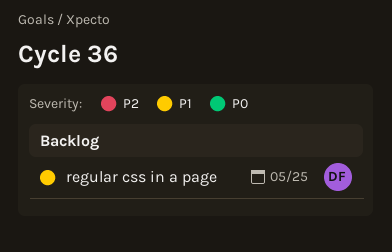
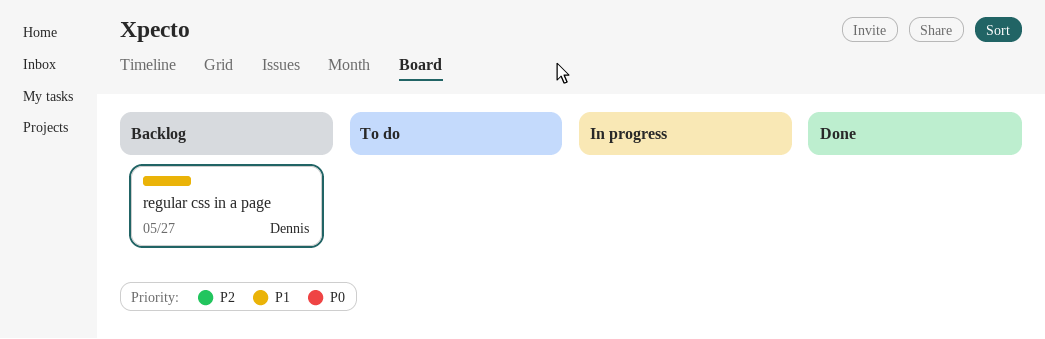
regular css in a page, due: May 25 -> May 27

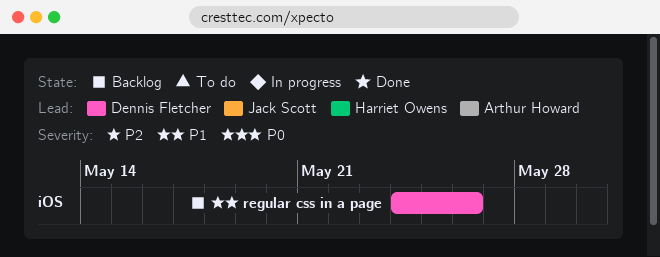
regular css in a page, due: May 27 -> May 26

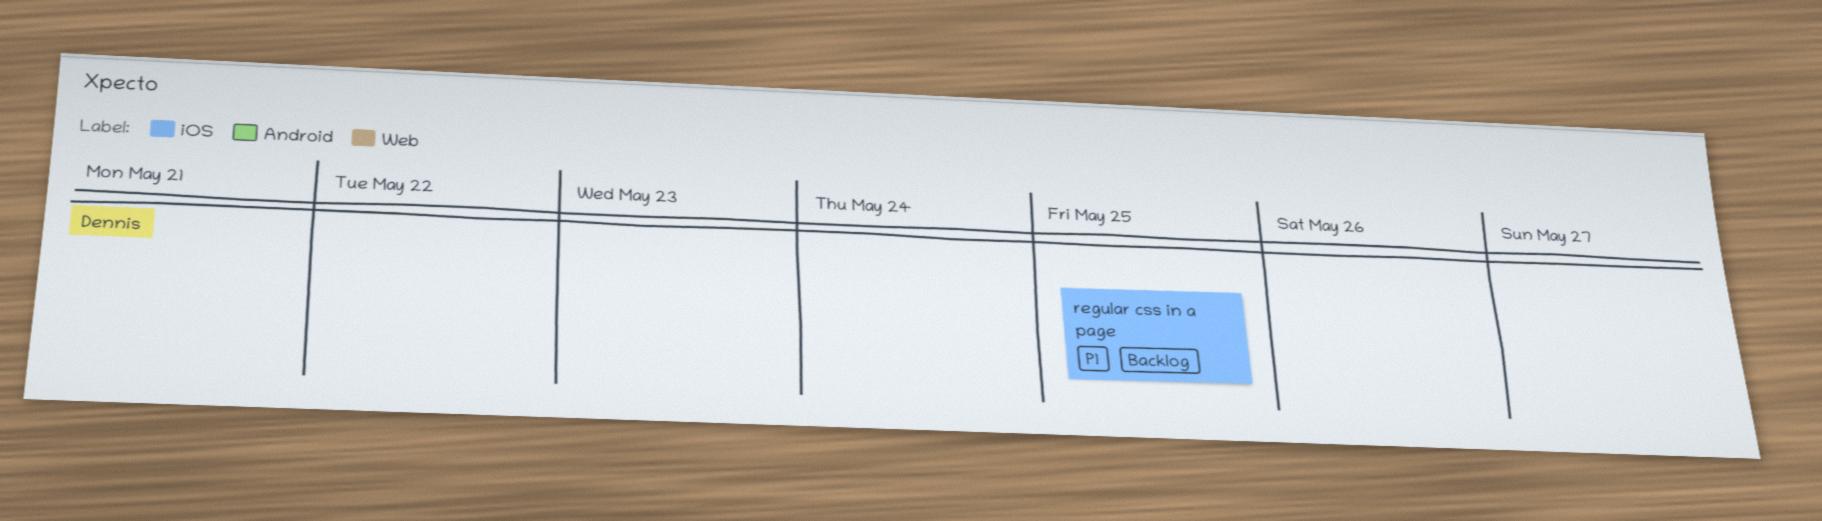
regular css in a page, due: May 26 -> May 25

